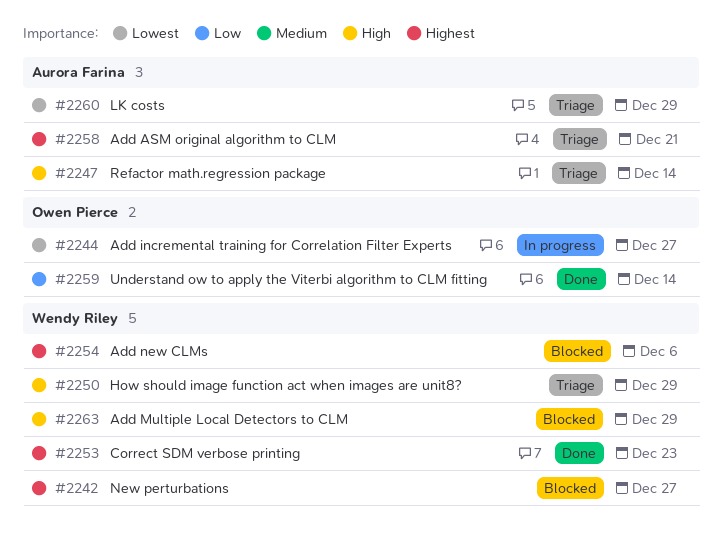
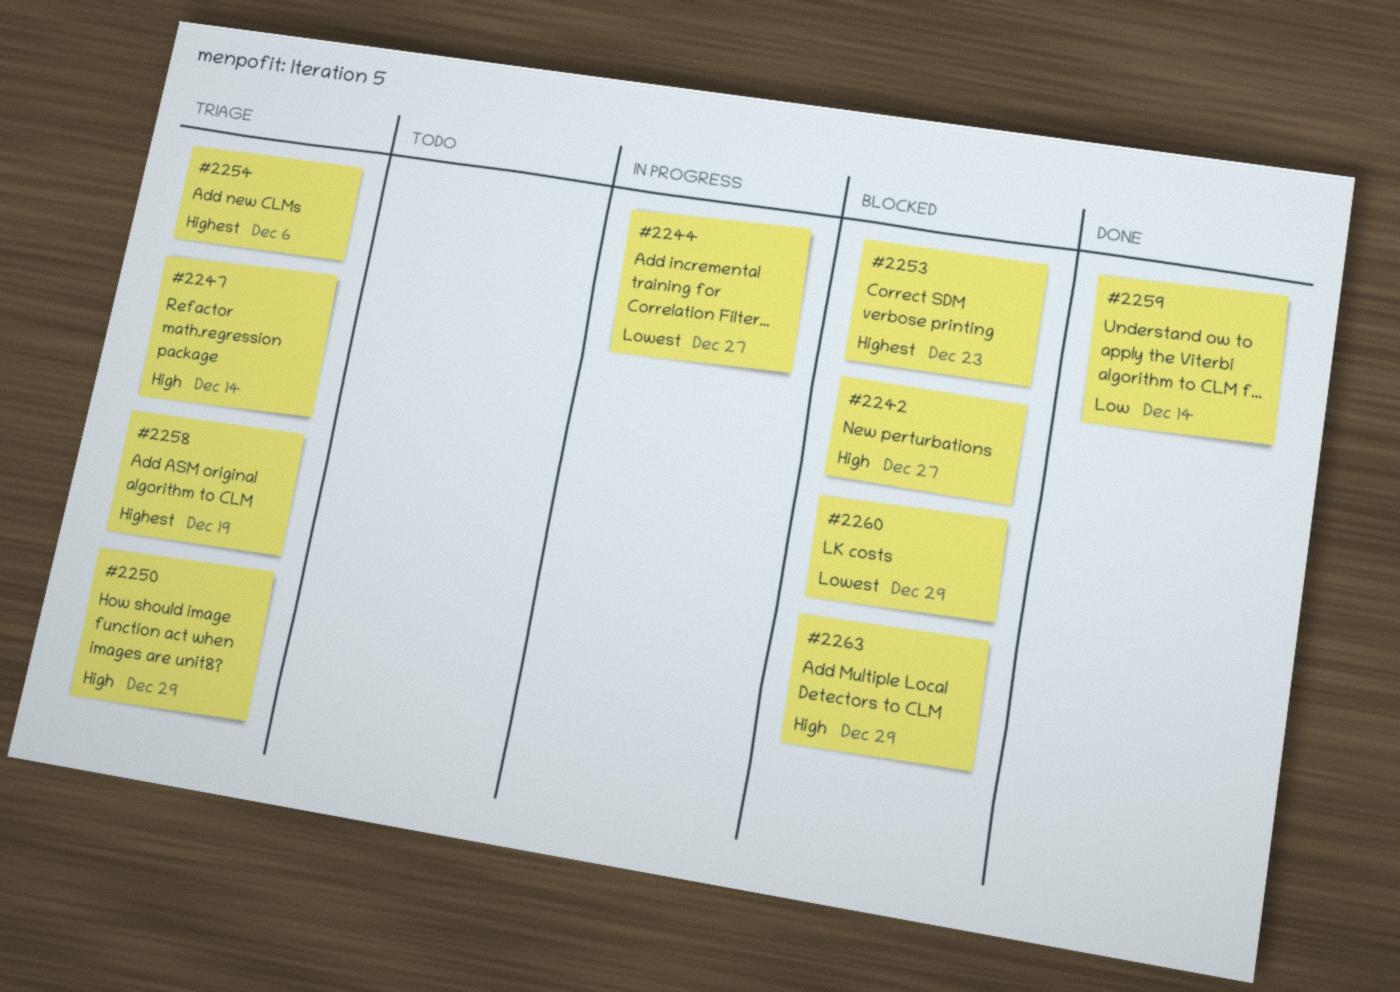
#2242, priority: Highest -> High
#2253, status: Done -> Blocked
#2254, status: Blocked -> Triage
#2258, due: Dec 21 -> Dec 19
#2260, status: Triage -> Blocked

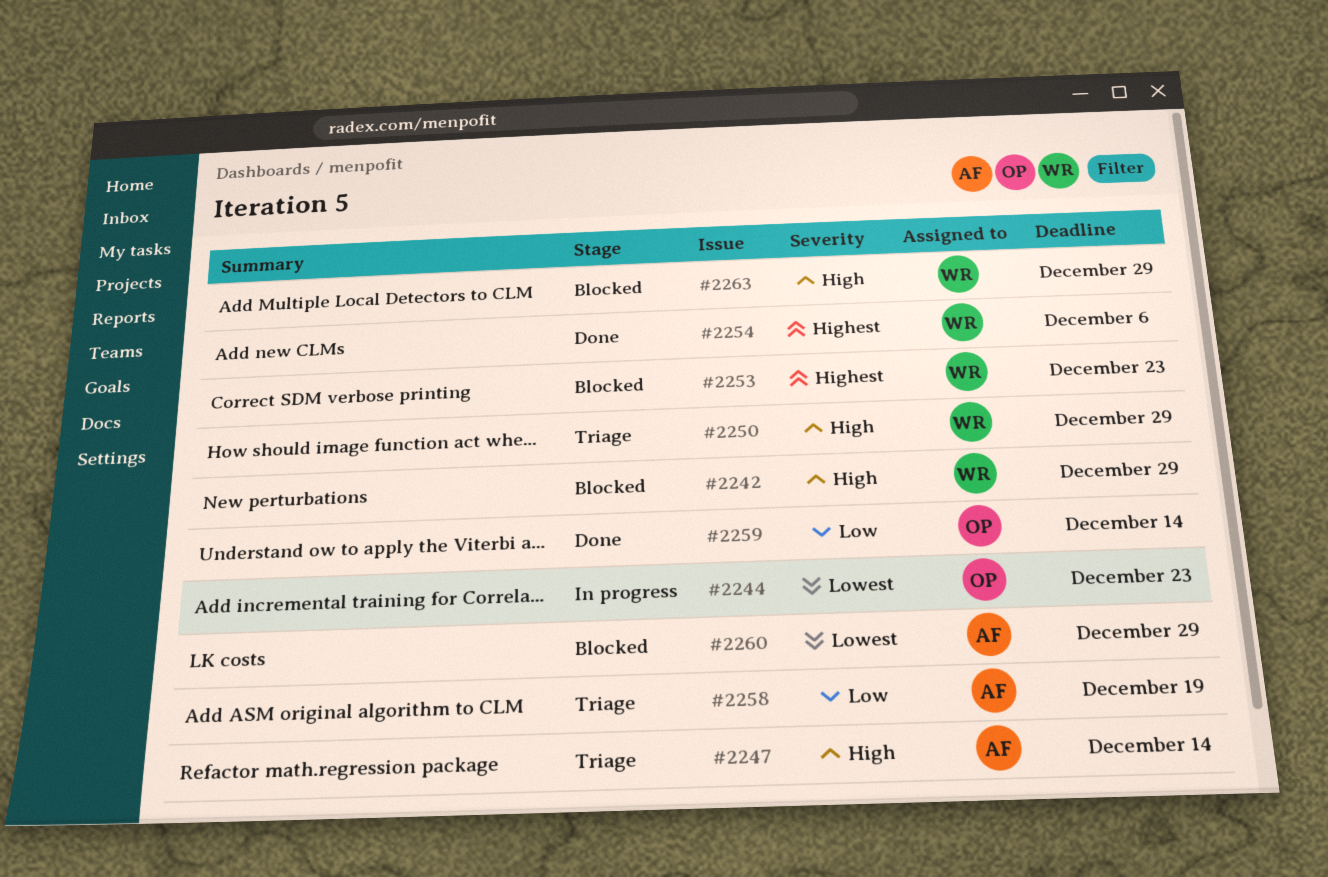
#2242, due: Dec 27 -> Dec 29
#2244, due: Dec 27 -> Dec 23
#2254, status: Triage -> Done
#2258, priority: Highest -> Low

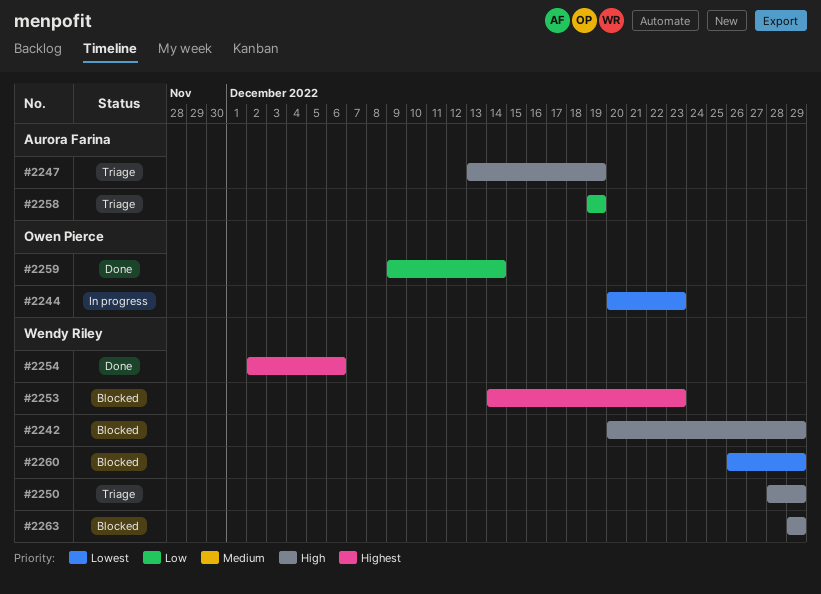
#2247, due: Dec 14 -> Dec 19
#2260, owner: Aurora Farina -> Wendy Riley

